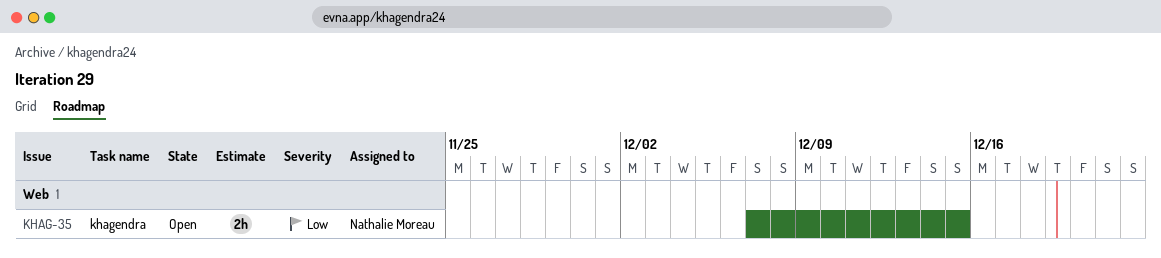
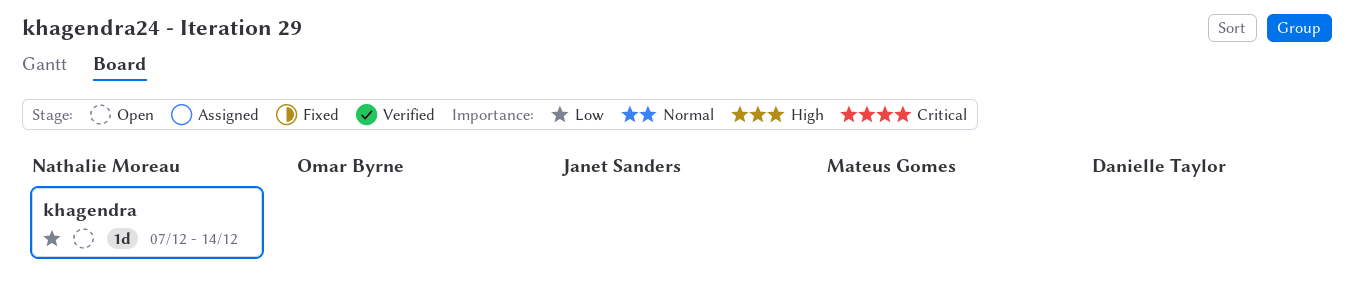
khagendra, estimate: 2h -> 1d
khagendra, due: Dec 15 -> Dec 14

